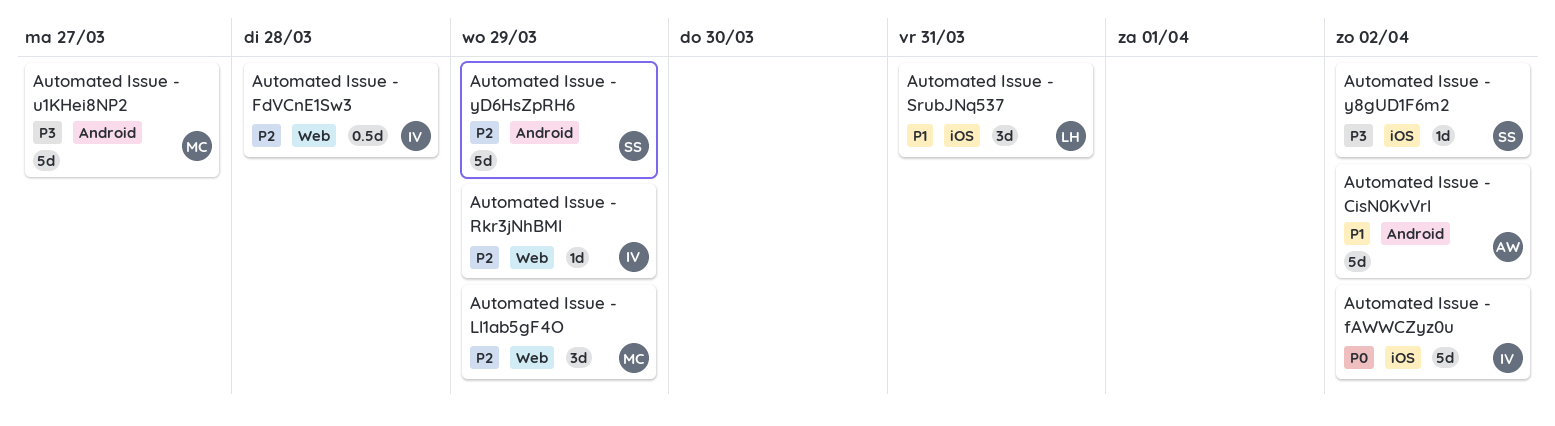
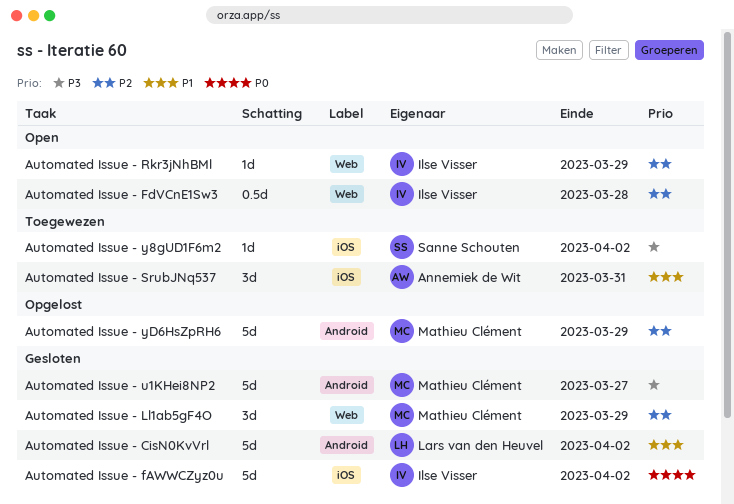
Automated Issue - CisN0KvVrl, owner: Annemiek de Wit -> Lars van den Heuvel
Automated Issue - SrubJNq537, owner: Lars van den Heuvel -> Annemiek de Wit
Automated Issue - yD6HsZpRH6, owner: Sanne Schouten -> Mathieu Clément

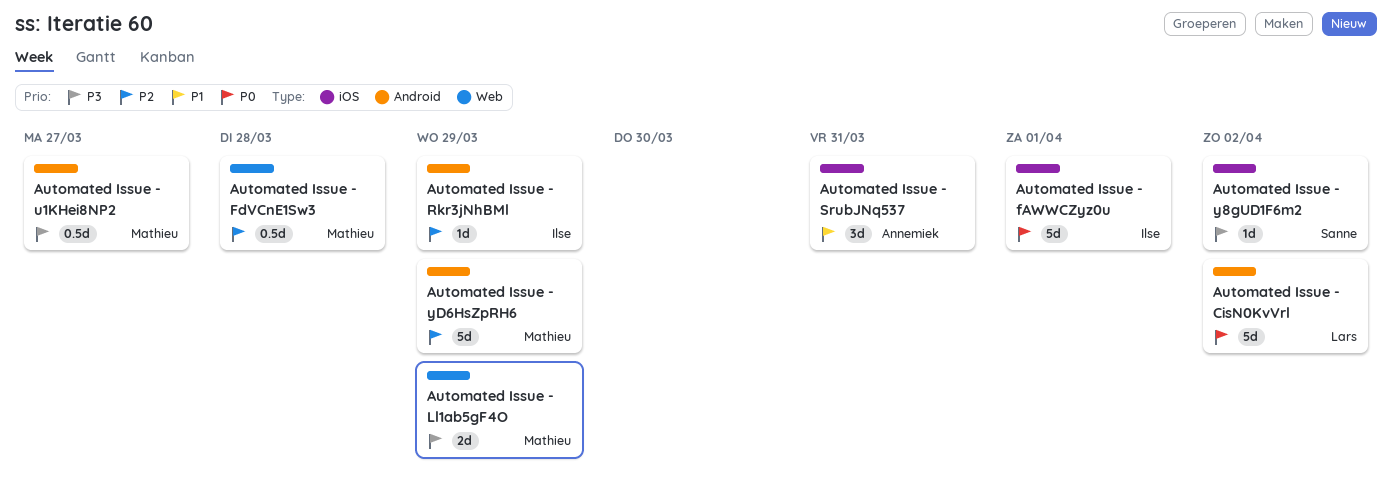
Automated Issue - CisN0KvVrl, priority: P1 -> P0
Automated Issue - fAWWCZyz0u, due: Apr 2 -> Apr 1
Automated Issue - FdVCnE1Sw3, owner: Ilse Visser -> Mathieu Clément
Automated Issue - Ll1ab5gF4O, priority: P2 -> P3
Automated Issue - Ll1ab5gF4O, estimate: 3d -> 2d
Automated Issue - Rkr3jNhBMl, label: Web -> Android
Automated Issue - u1KHei8NP2, estimate: 5d -> 0.5d

